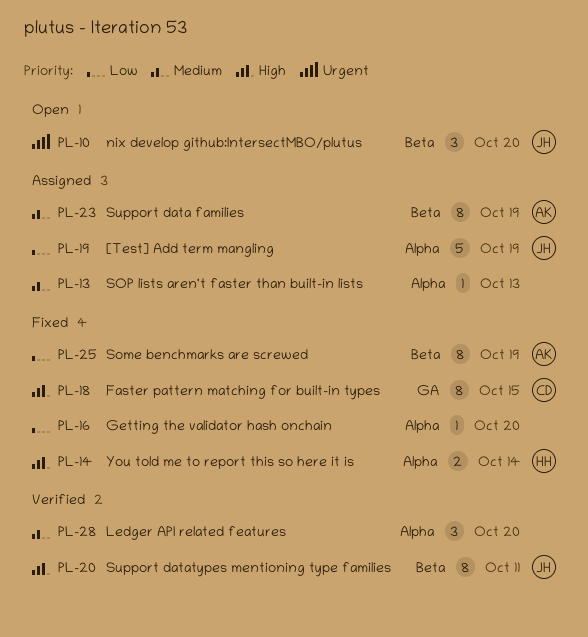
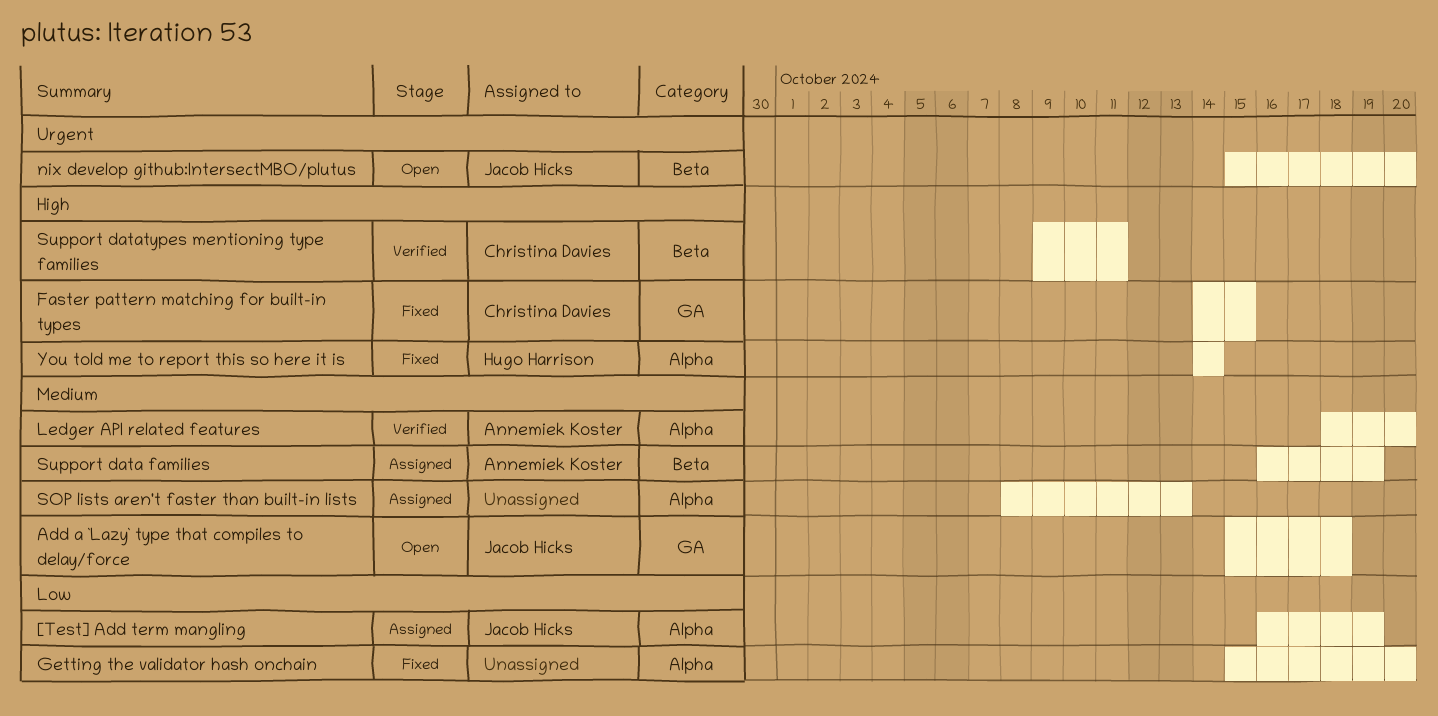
Add a `Lazy` type that compiles to delay/force: none -> present
Ledger API related features, owner: none -> Annemiek Koster
Some benchmarks are screwed: present -> none
Support datatypes mentioning type families, owner: Jacob Hicks -> Christina Davies

